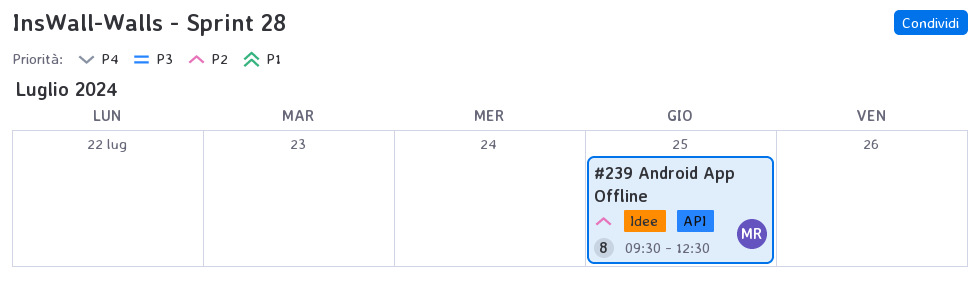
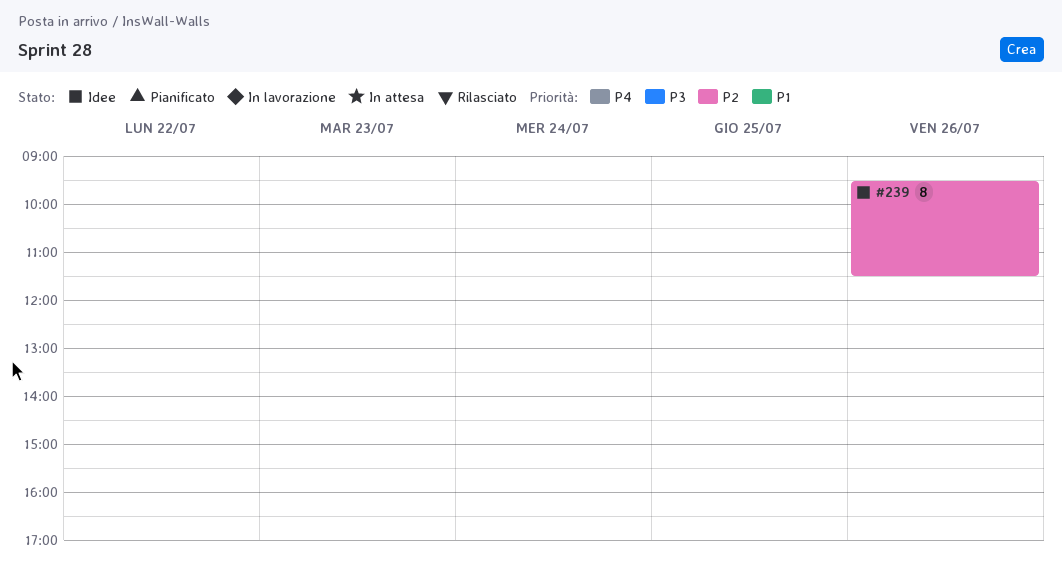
#239, day: Jul 25 -> Jul 26
#239, ends: 12:30 -> 11:30

